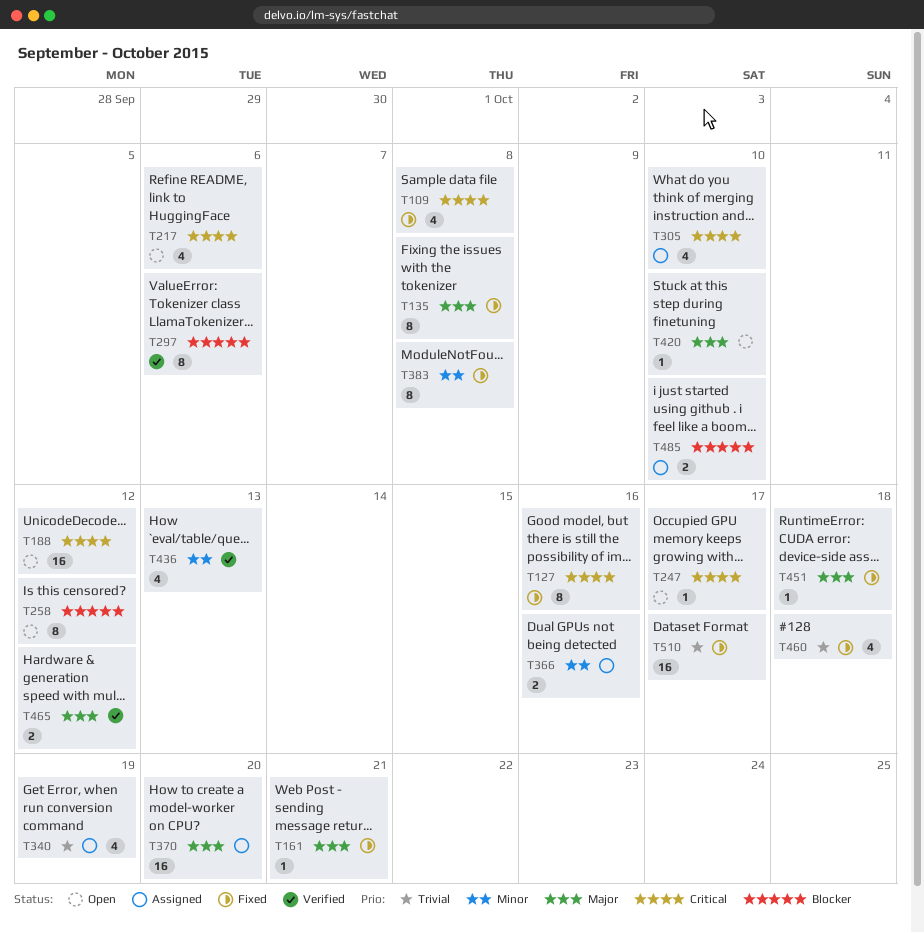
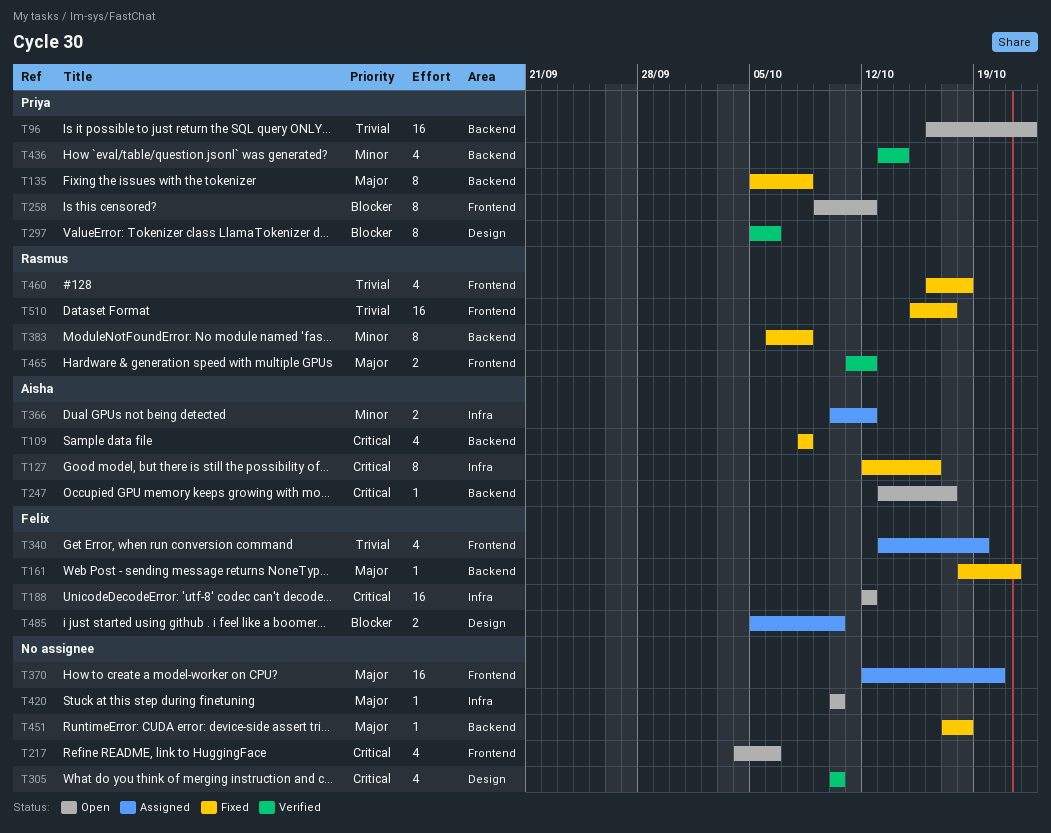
T96: none -> present
T305, status: Assigned -> Verified
T366, due: Oct 16 -> Oct 12
T436, due: Oct 13 -> Oct 14

